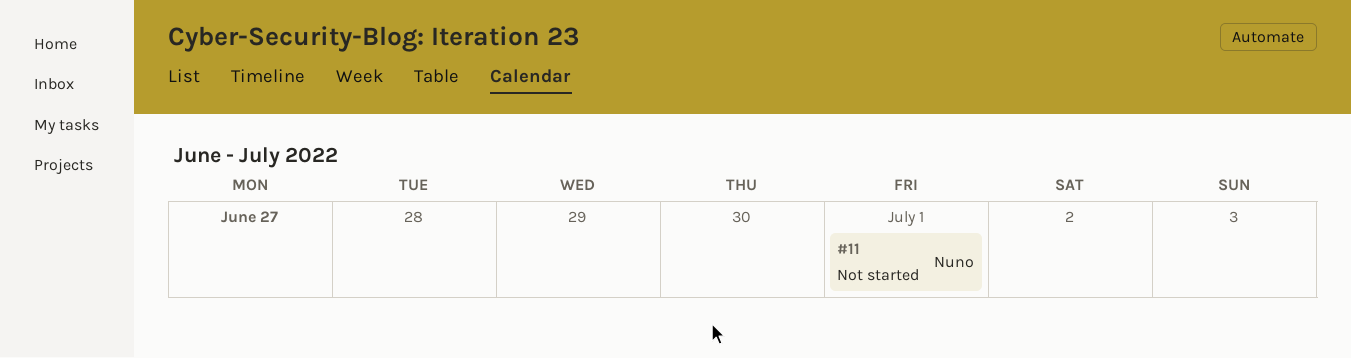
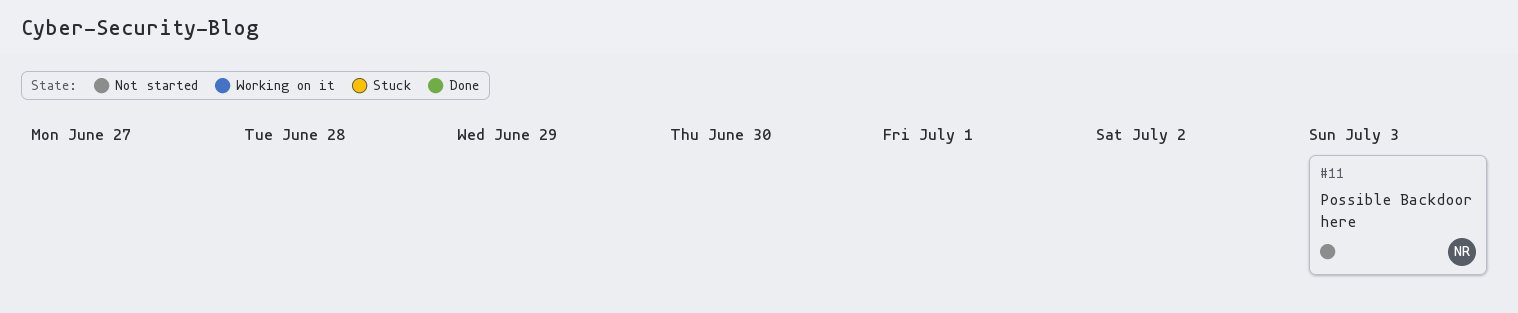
#11, due: Jul 1 -> Jul 3

